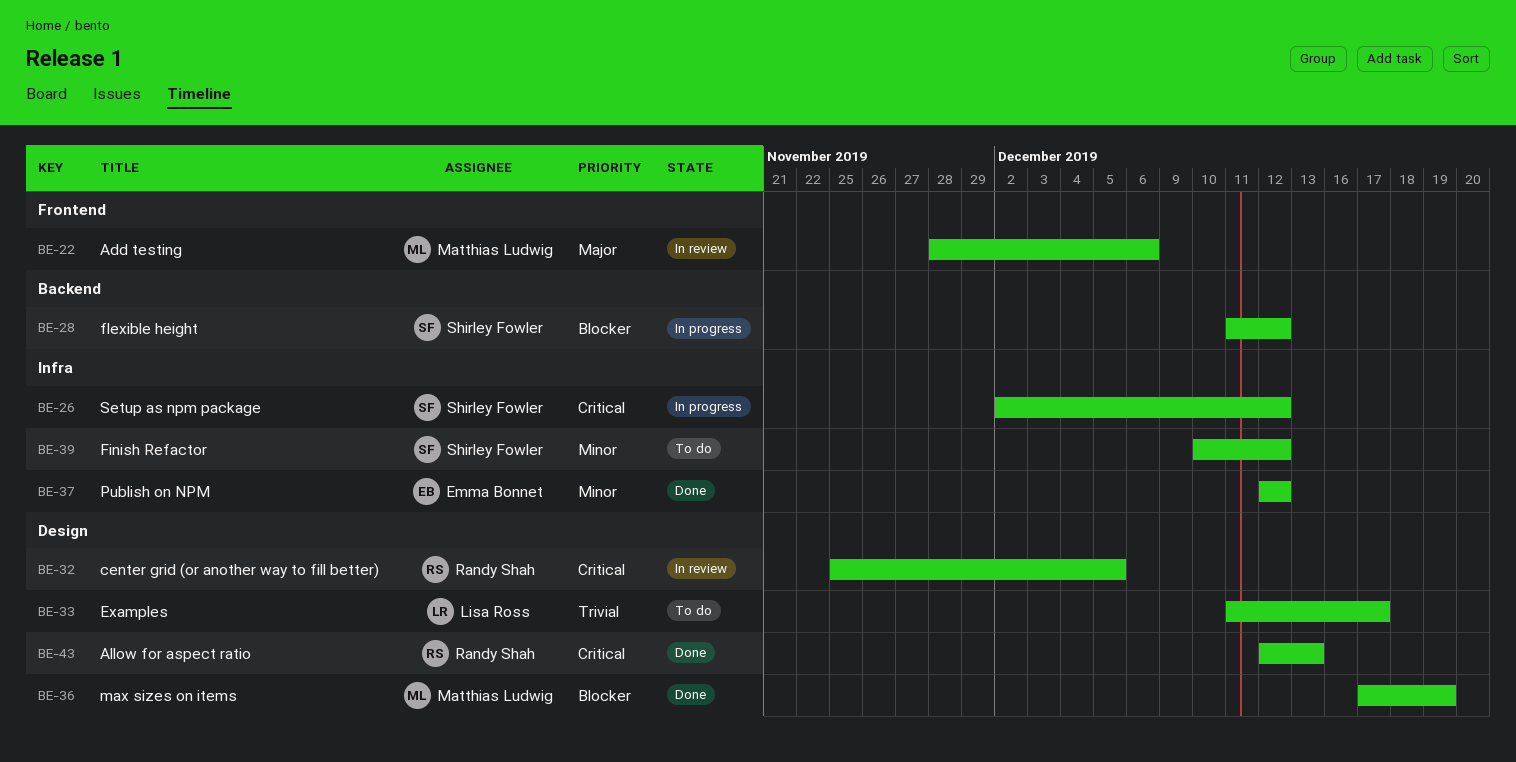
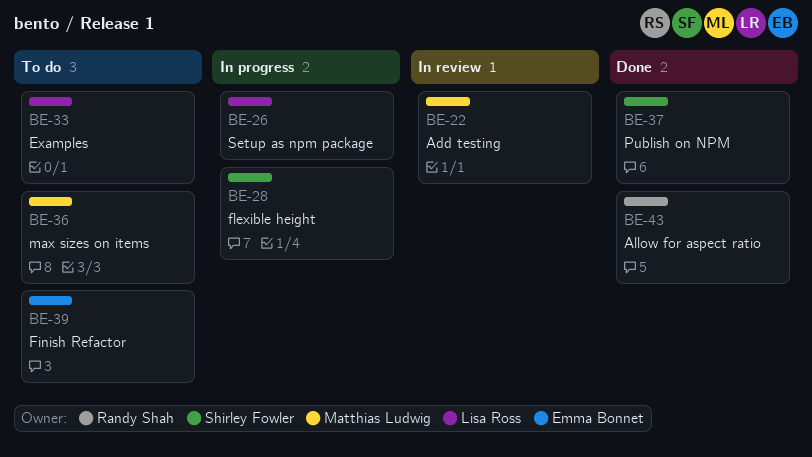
BE-26, owner: Shirley Fowler -> Lisa Ross
BE-32: present -> none
BE-36, status: Done -> To do
BE-37, owner: Emma Bonnet -> Shirley Fowler
BE-39, owner: Shirley Fowler -> Emma Bonnet

